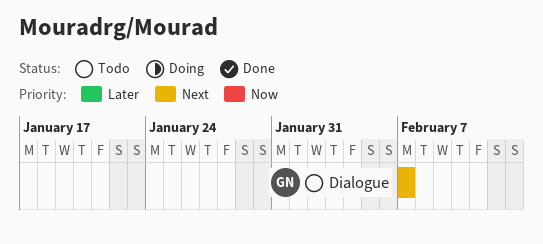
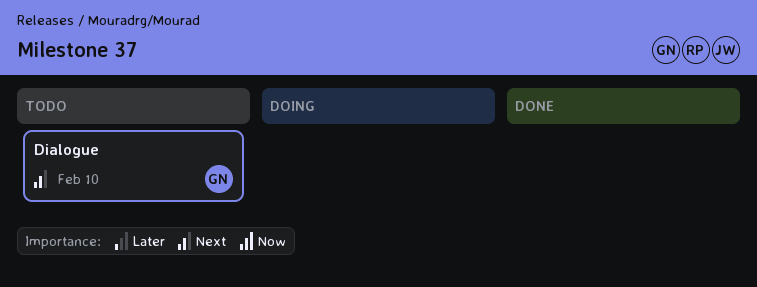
Dialogue, due: Feb 7 -> Feb 10

